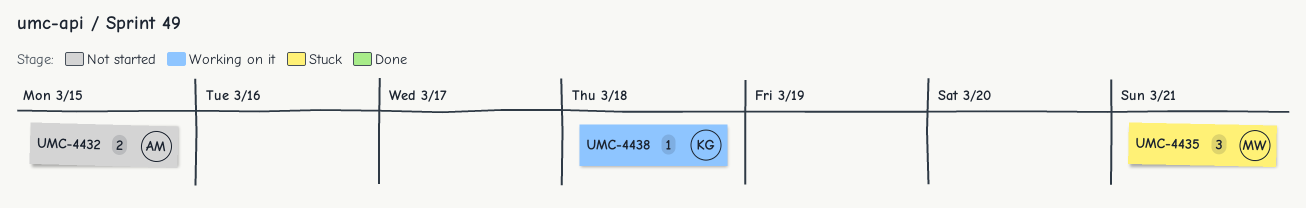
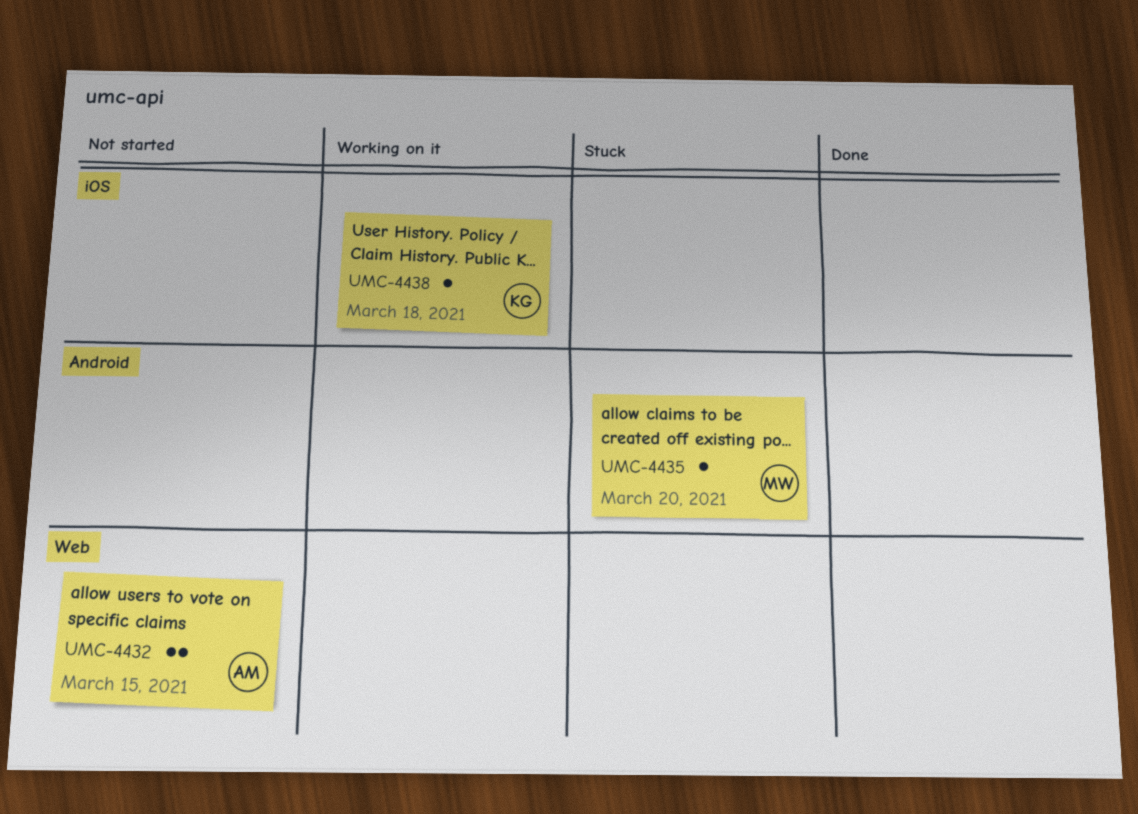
UMC-4435, estimate: 3 -> 1
UMC-4435, due: Mar 21 -> Mar 20

